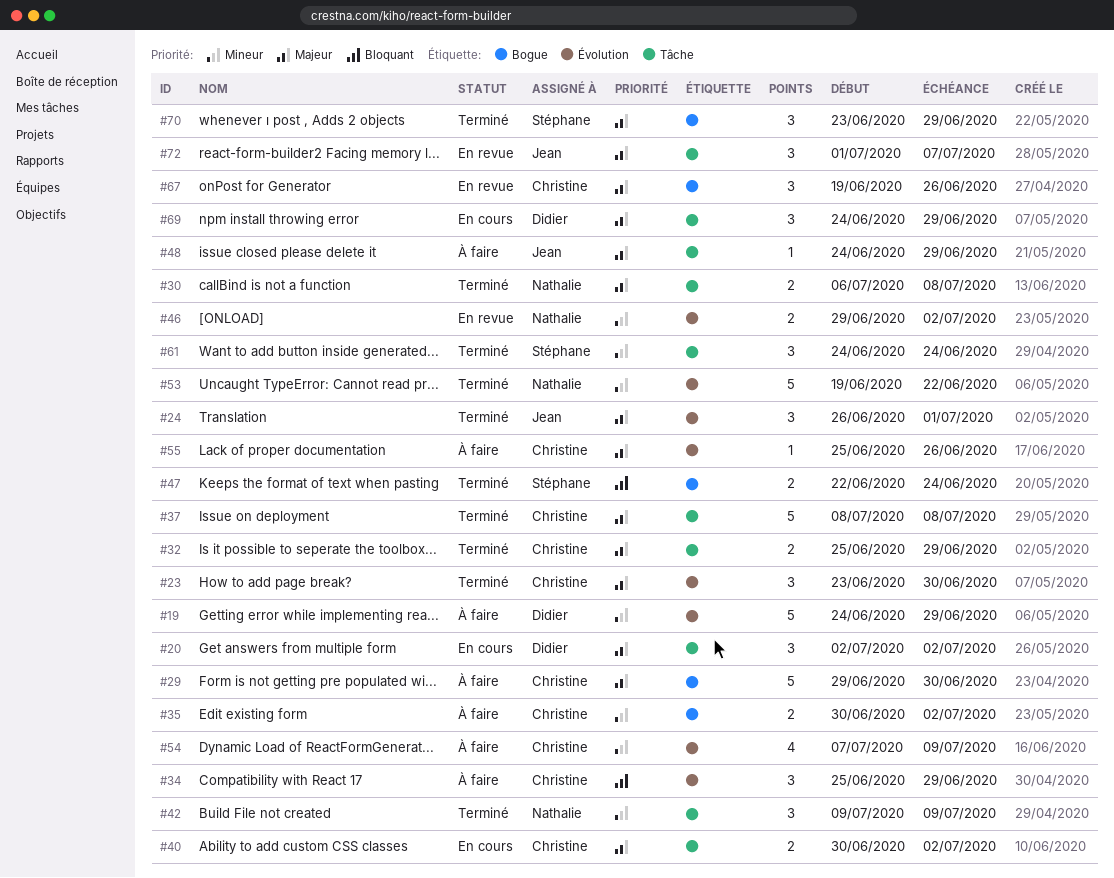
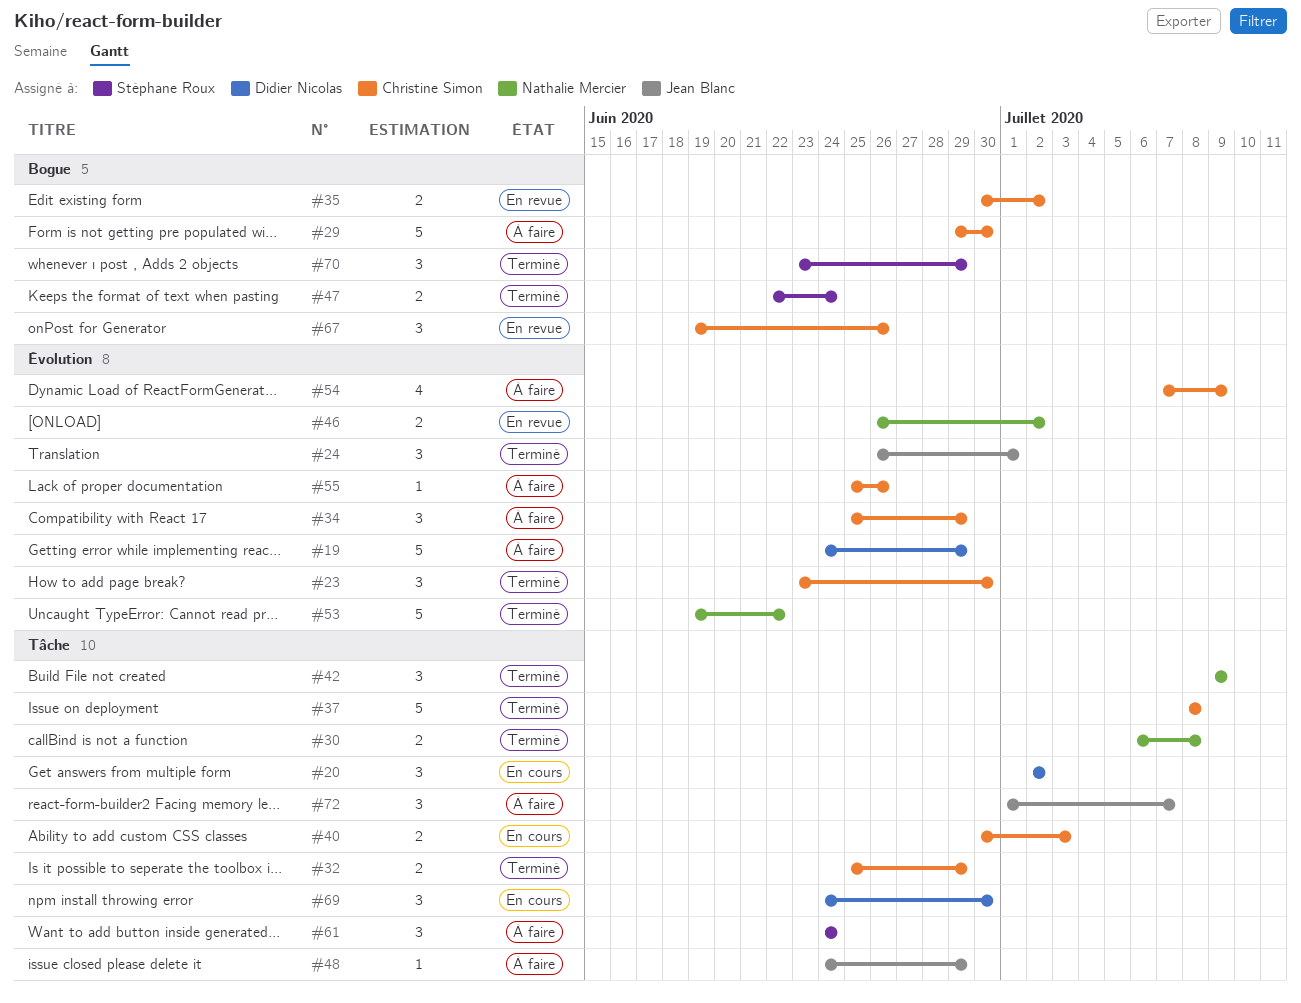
#35, status: À faire -> En revue
#40, due: Jul 2 -> Jul 3
#46, start: Jun 29 -> Jun 26
#61, status: Terminé -> À faire
#69, due: Jun 29 -> Jun 30
#72, status: En revue -> À faire

